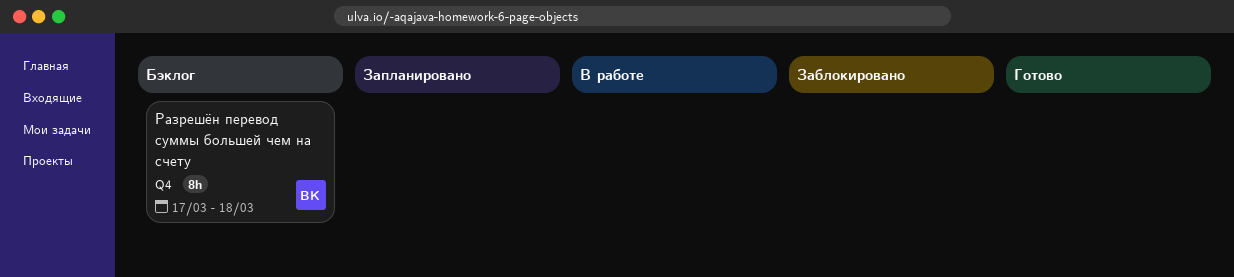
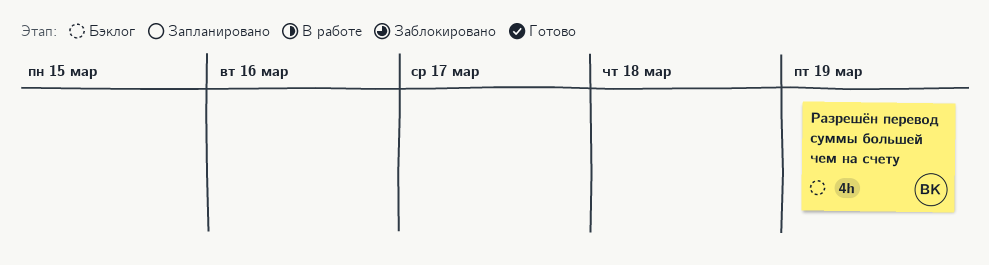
Разрешён перевод суммы большей чем на счету, estimate: 8h -> 4h
Разрешён перевод суммы большей чем на счету, due: Mar 18 -> Mar 19

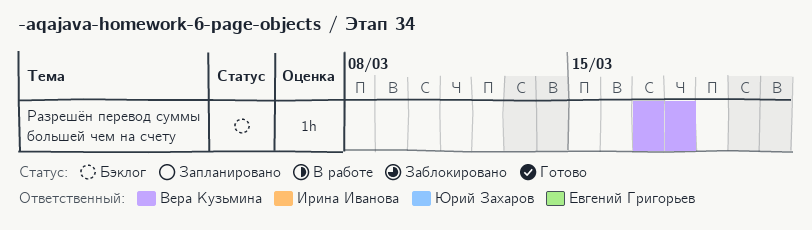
Разрешён перевод суммы большей чем на счету, estimate: 4h -> 1h
Разрешён перевод суммы большей чем на счету, due: Mar 19 -> Mar 18

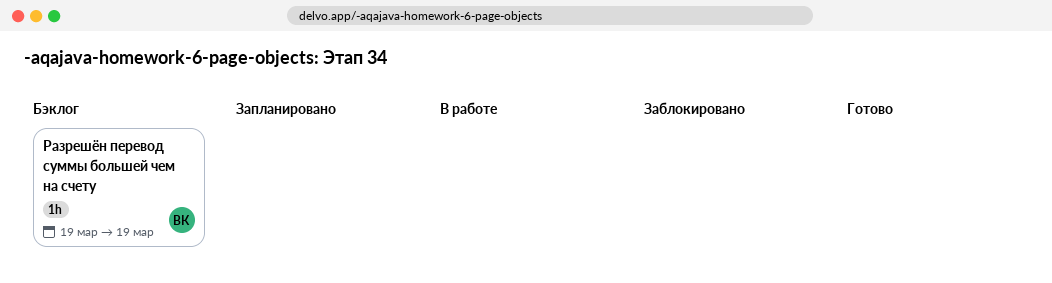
Разрешён перевод суммы большей чем на счету, start: Mar 17 -> Mar 19
Разрешён перевод суммы большей чем на счету, due: Mar 18 -> Mar 19

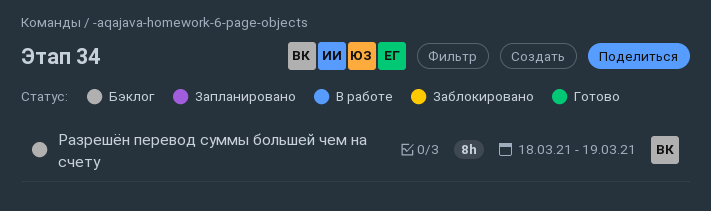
Разрешён перевод суммы большей чем на счету, estimate: 1h -> 8h
Разрешён перевод суммы большей чем на счету, start: Mar 19 -> Mar 18

